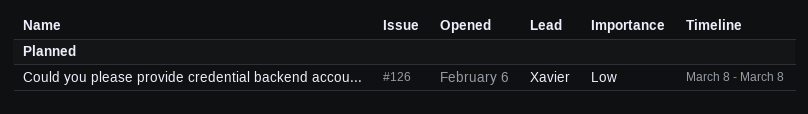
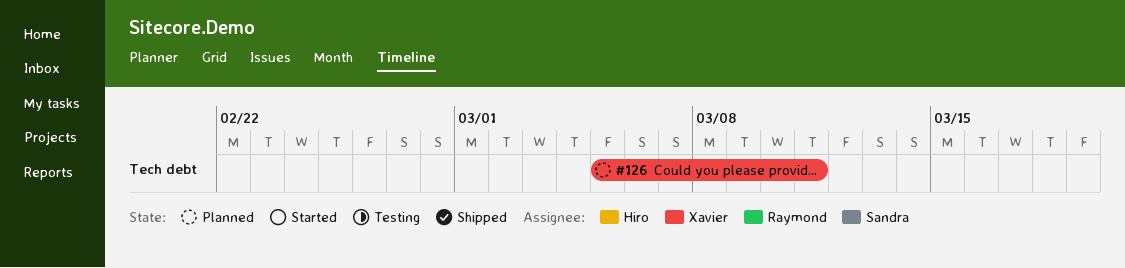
#126, start: Mar 8 -> Mar 5
#126, due: Mar 8 -> Mar 11

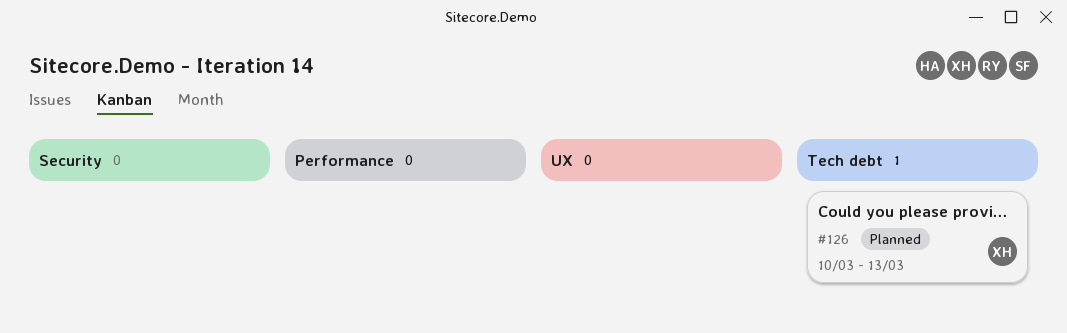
#126, start: Mar 5 -> Mar 10
#126, due: Mar 11 -> Mar 13

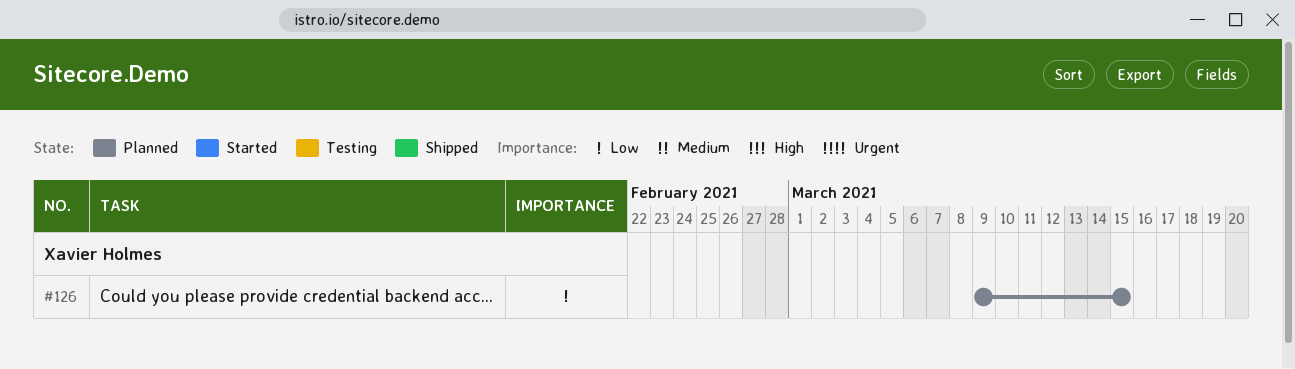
#126, start: Mar 10 -> Mar 9
#126, due: Mar 13 -> Mar 15

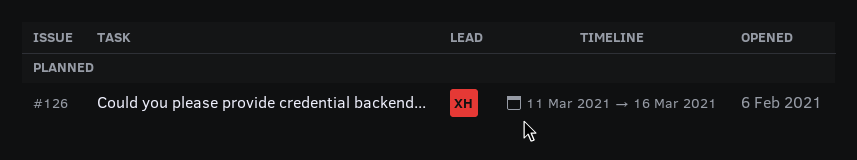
#126, start: Mar 9 -> Mar 11
#126, due: Mar 15 -> Mar 16

